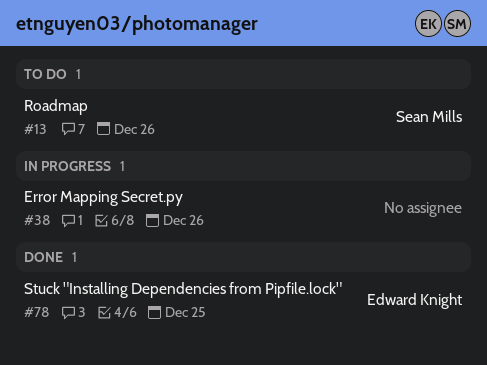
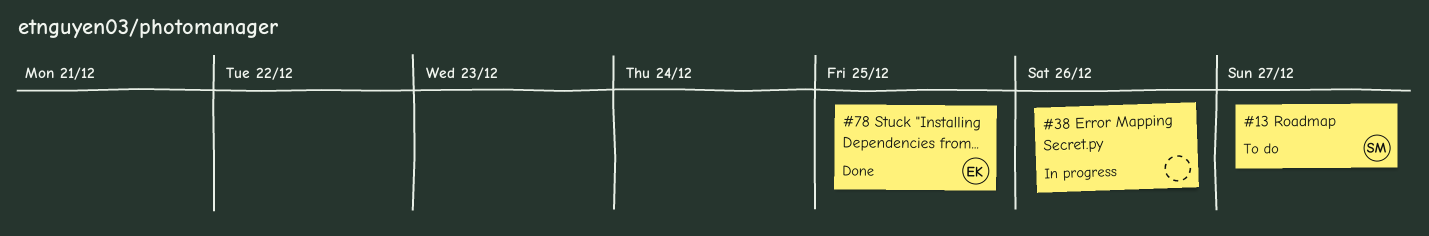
#13, due: Dec 26 -> Dec 27

